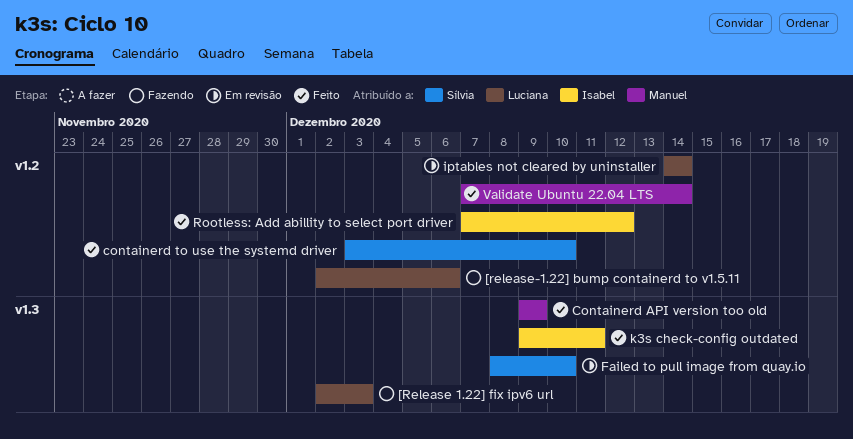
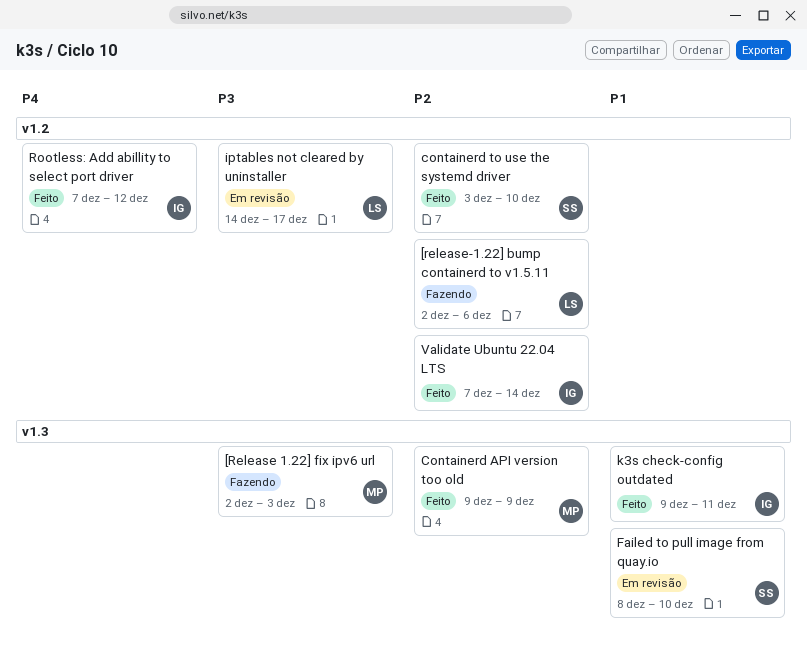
[Release 1.22] fix ipv6 url, owner: Luciana -> Manuel
iptables not cleared by uninstaller, due: Dec 14 -> Dec 17
Validate Ubuntu 22.04 LTS, owner: Manuel -> Isabel

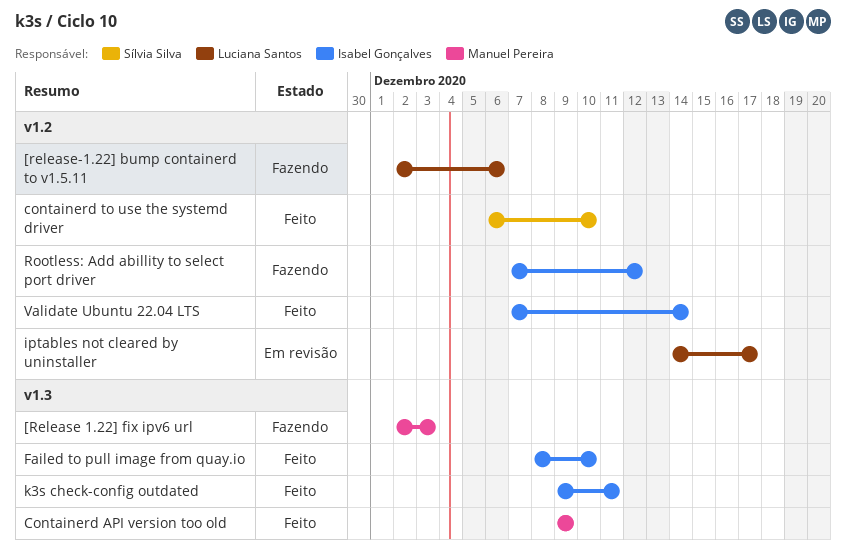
containerd to use the systemd driver, start: Dec 3 -> Dec 6
Failed to pull image from quay.io, status: Em revisão -> Feito
Failed to pull image from quay.io, owner: Sílvia Silva -> Isabel Gonçalves
Rootless: Add abillity to select port driver, status: Feito -> Fazendo

